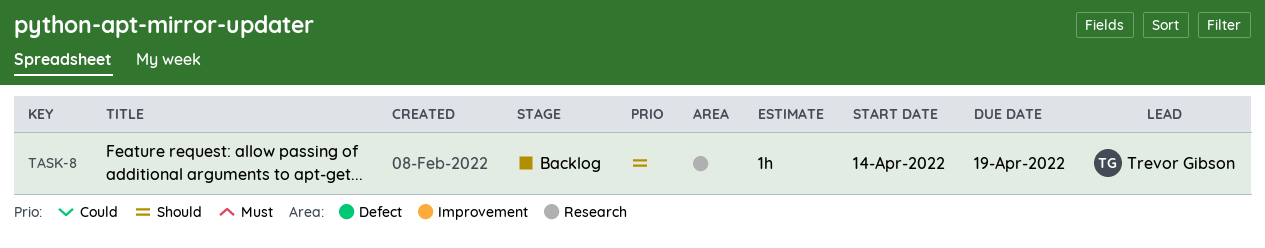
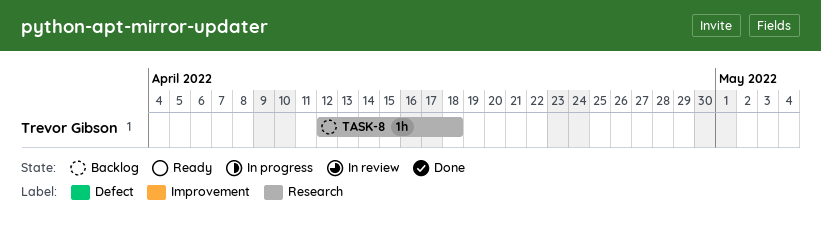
TASK-8, start: Apr 14 -> Apr 12
TASK-8, due: Apr 19 -> Apr 18

